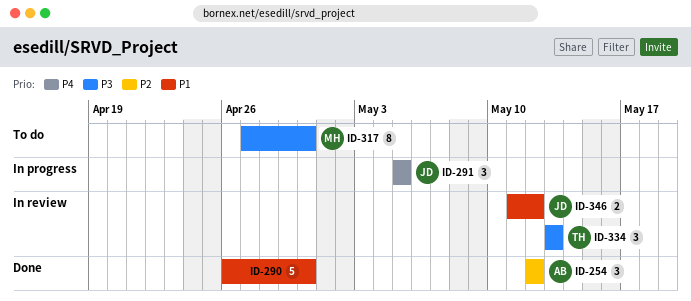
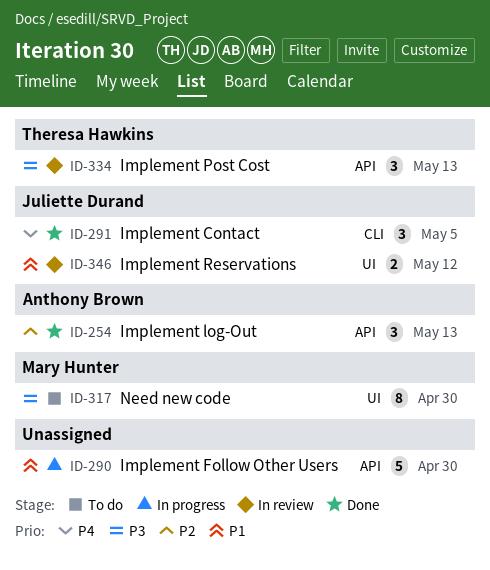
ID-254, due: May 12 -> May 13
ID-290, status: Done -> In progress
ID-291, status: In progress -> Done

